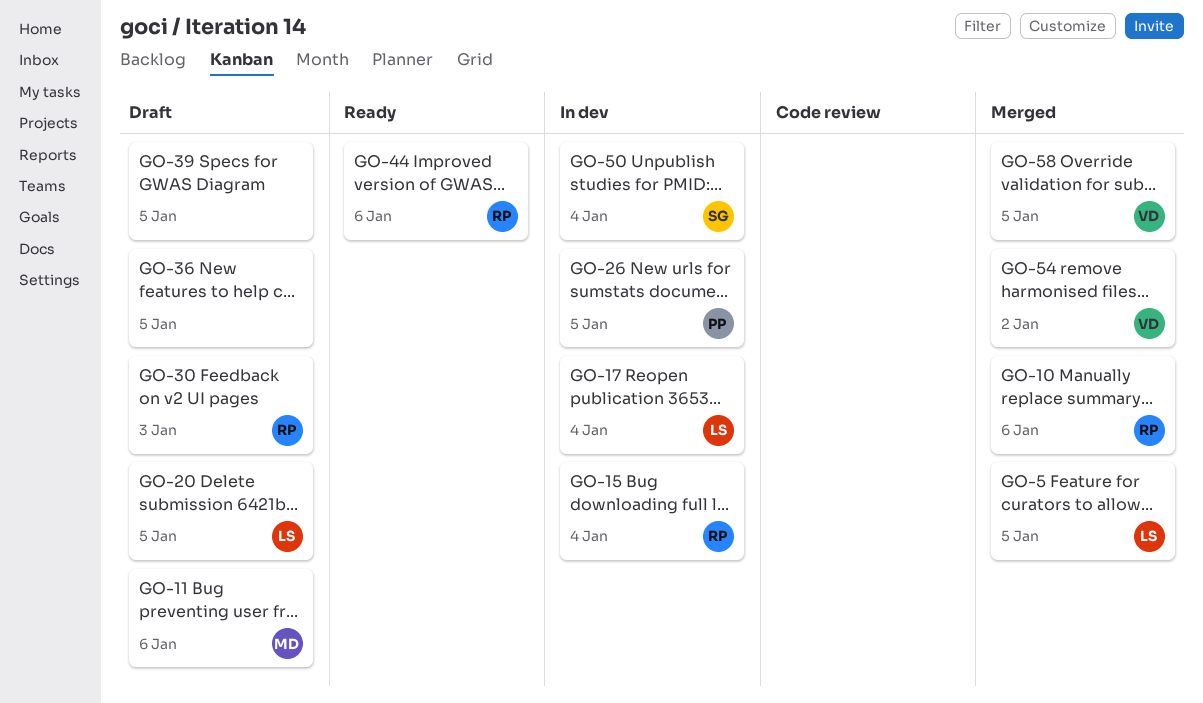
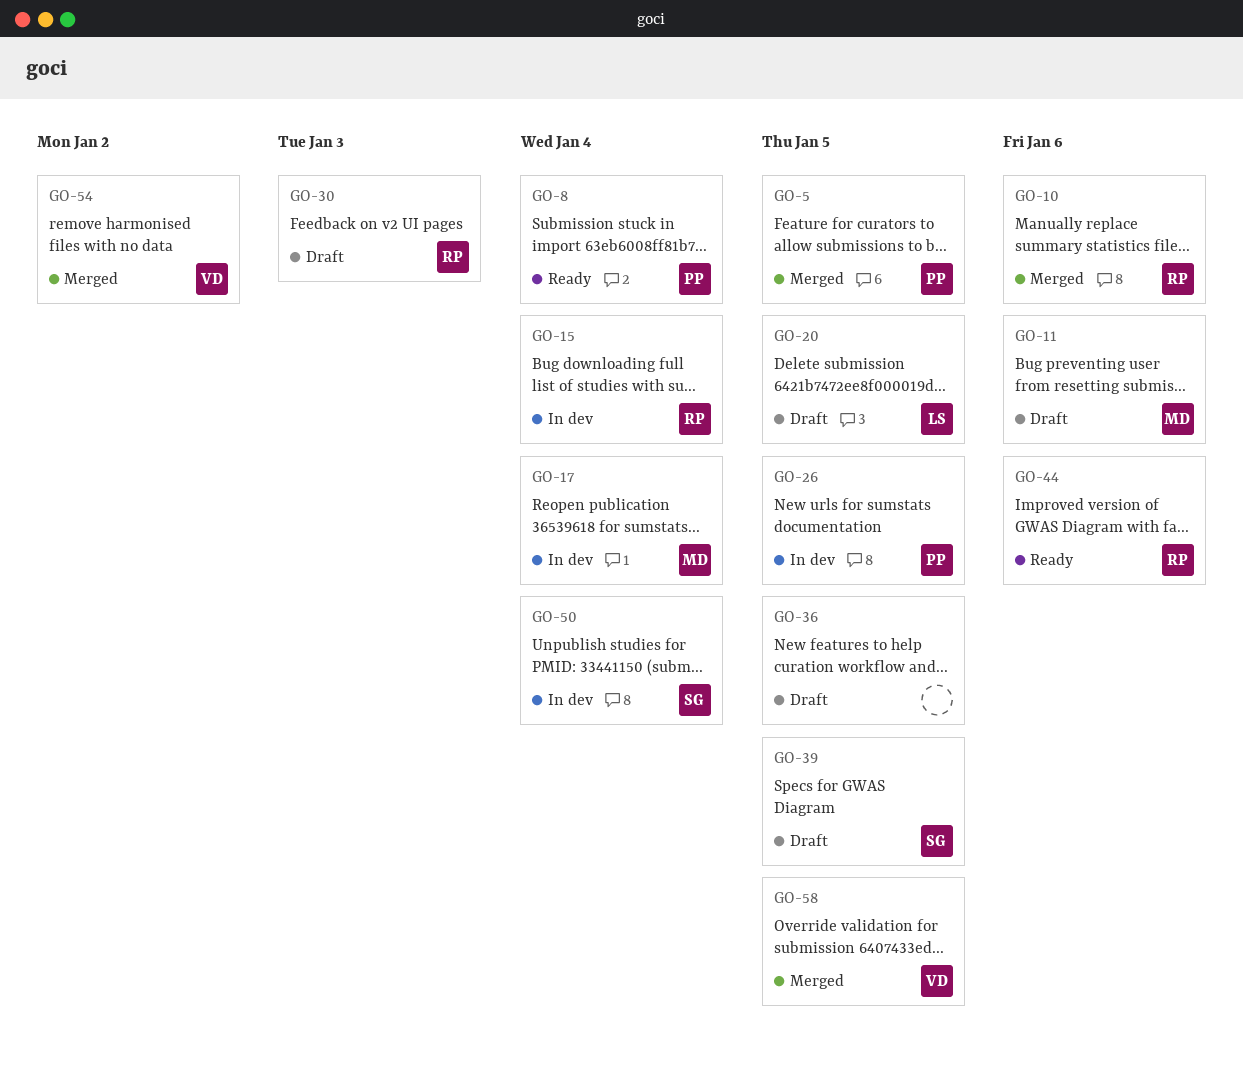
GO-5, owner: LS -> PP
GO-8: none -> present
GO-17, owner: LS -> MD
GO-39, owner: none -> SG

